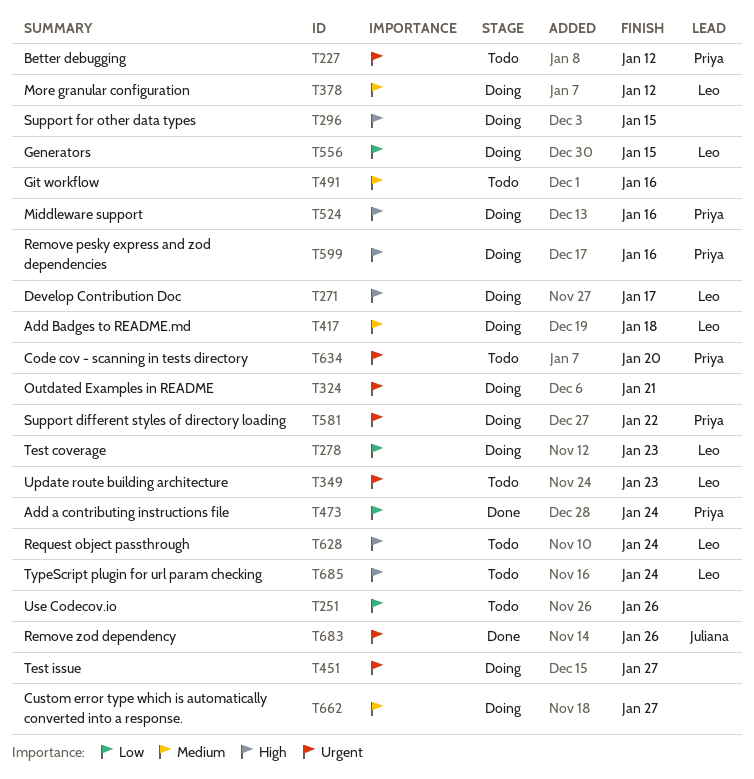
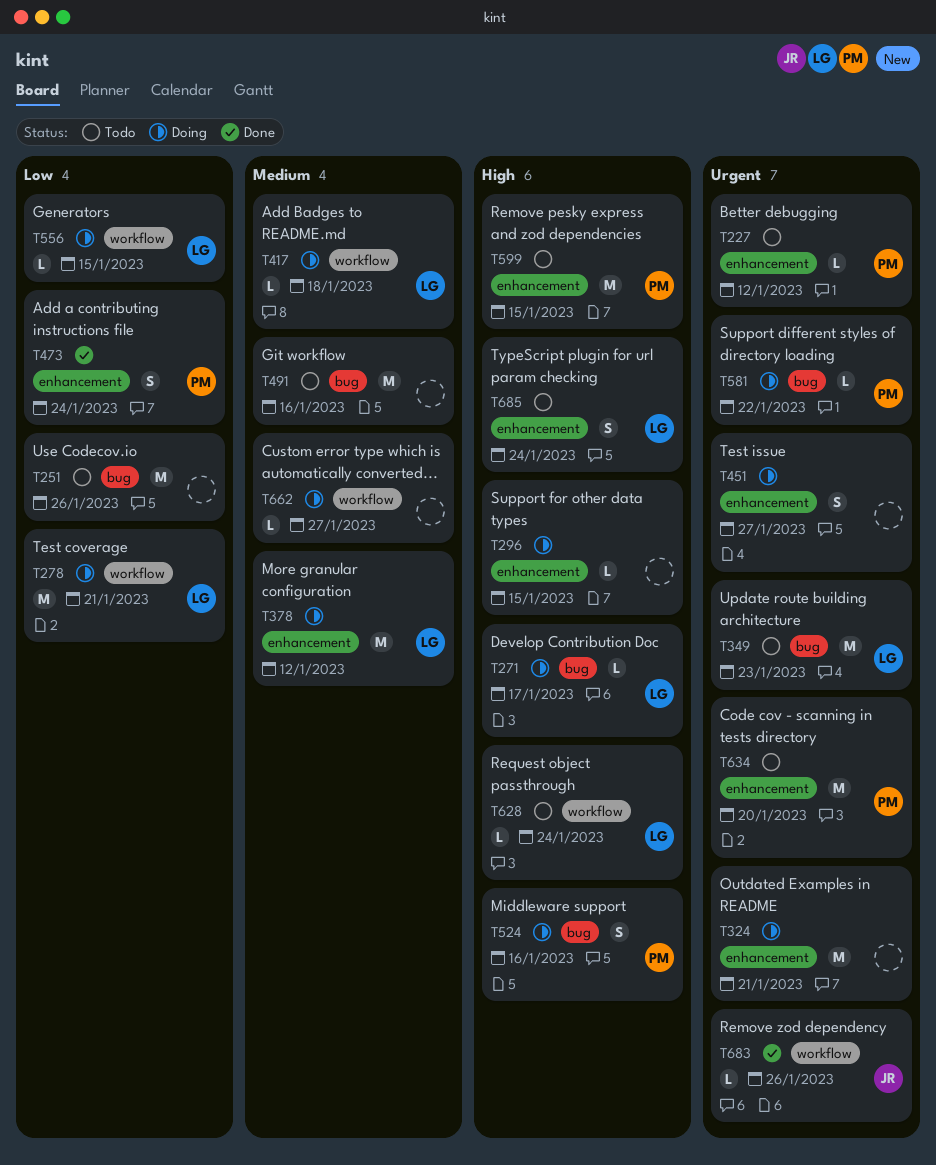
T278, due: Jan 23 -> Jan 21
T599, status: Doing -> Todo
T599, due: Jan 16 -> Jan 15

